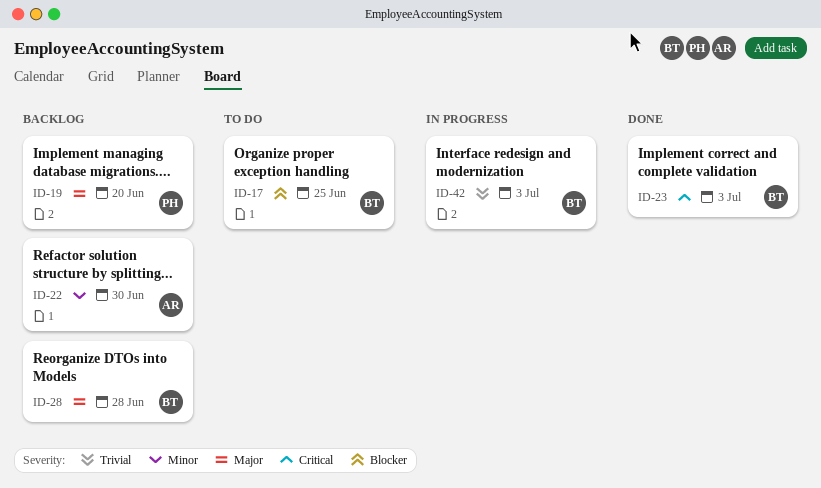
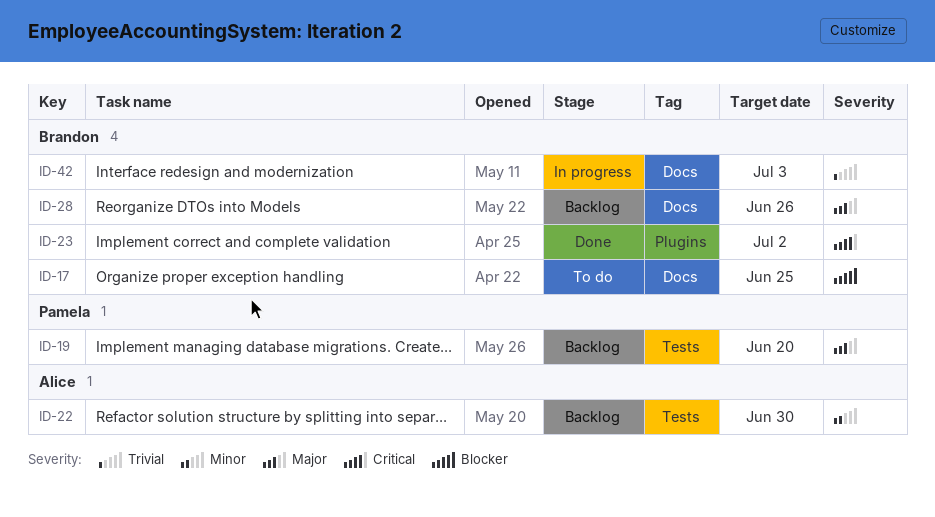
ID-23, due: Jul 3 -> Jul 2
ID-28, due: Jun 28 -> Jun 26

